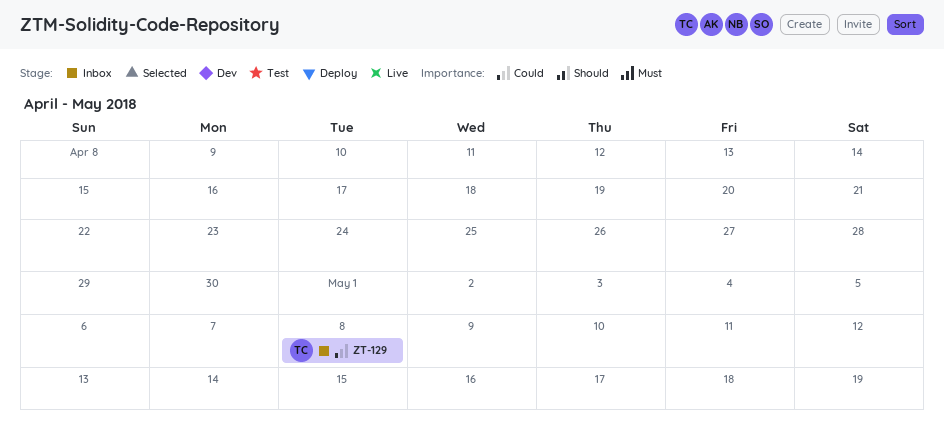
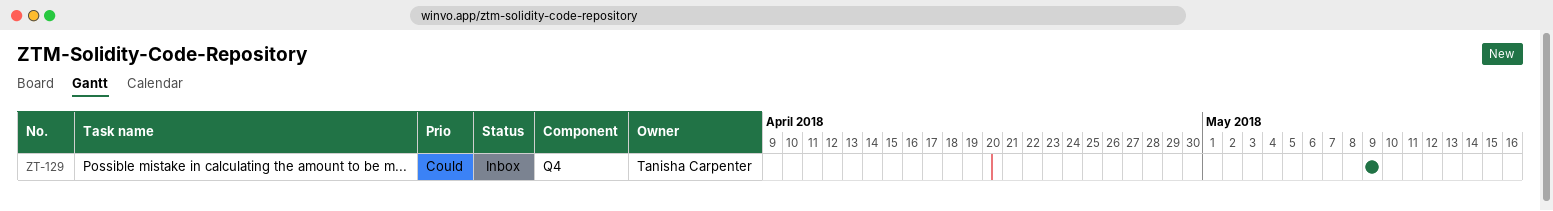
ZT-129, start: May 8 -> May 9
ZT-129, due: May 8 -> May 9

